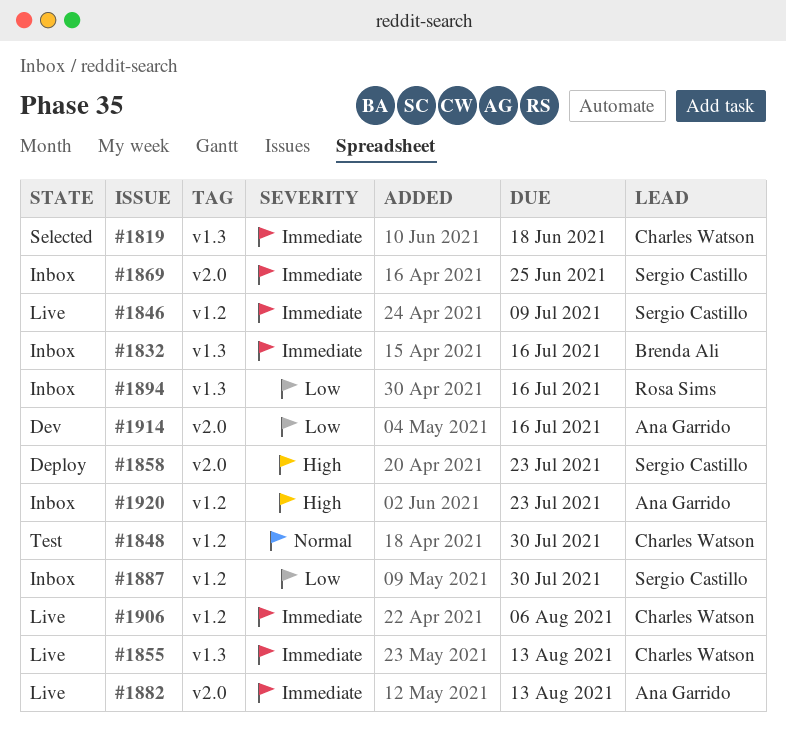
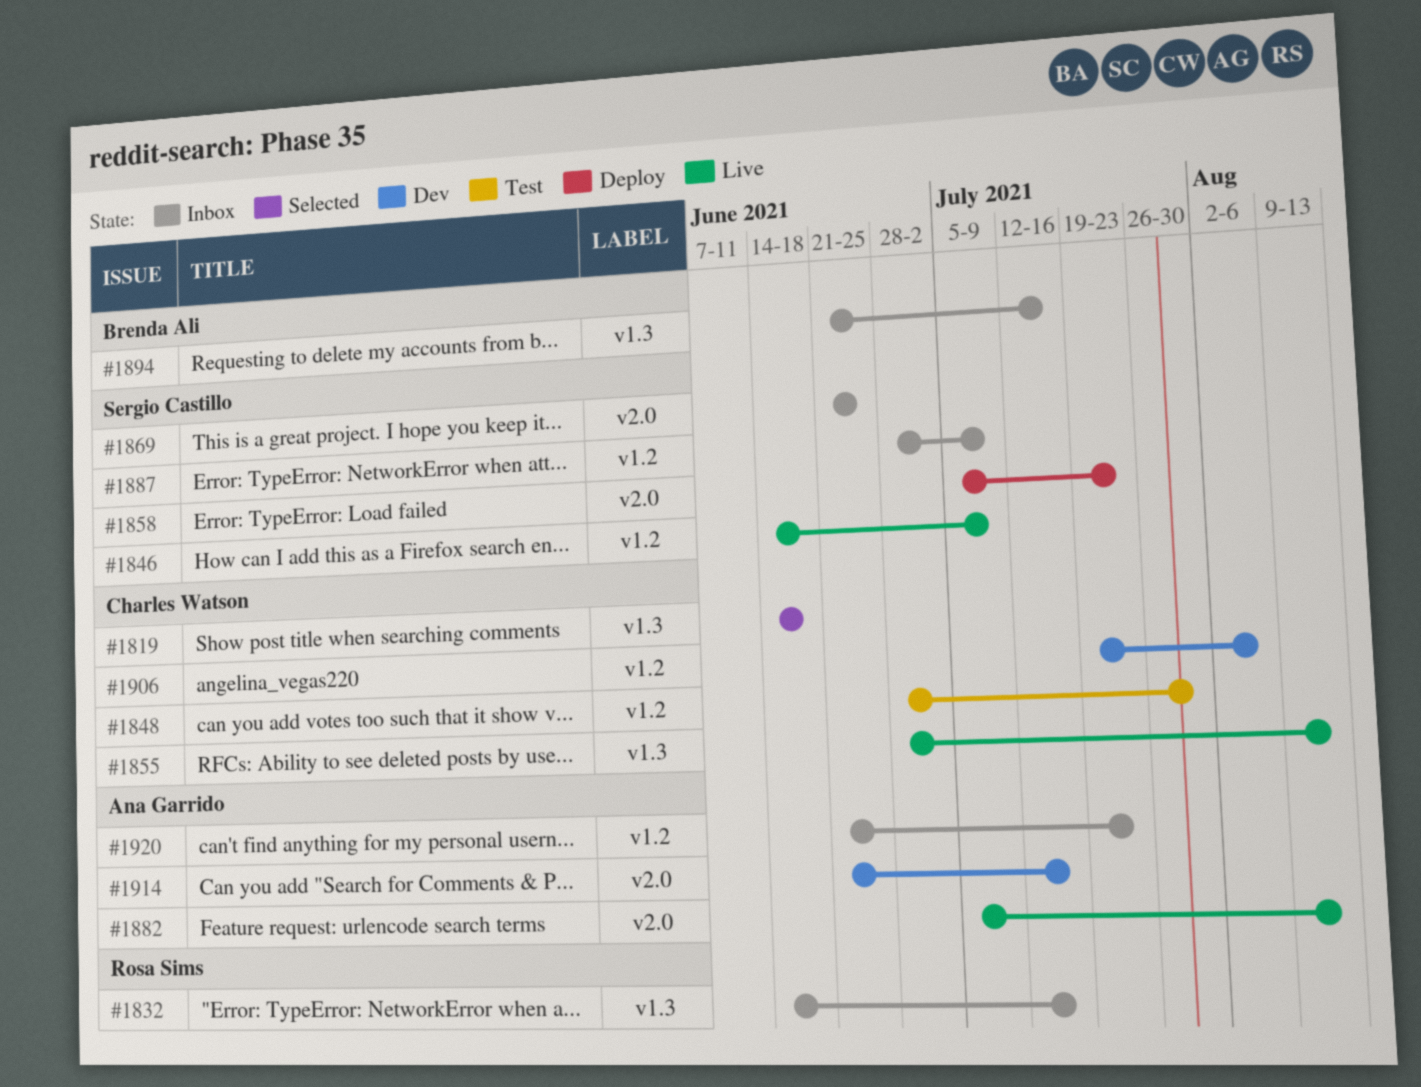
#1832, owner: Brenda Ali -> Rosa Sims
#1887, due: Jul 30 -> Jul 9
#1894, owner: Rosa Sims -> Brenda Ali
#1906, status: Live -> Dev

